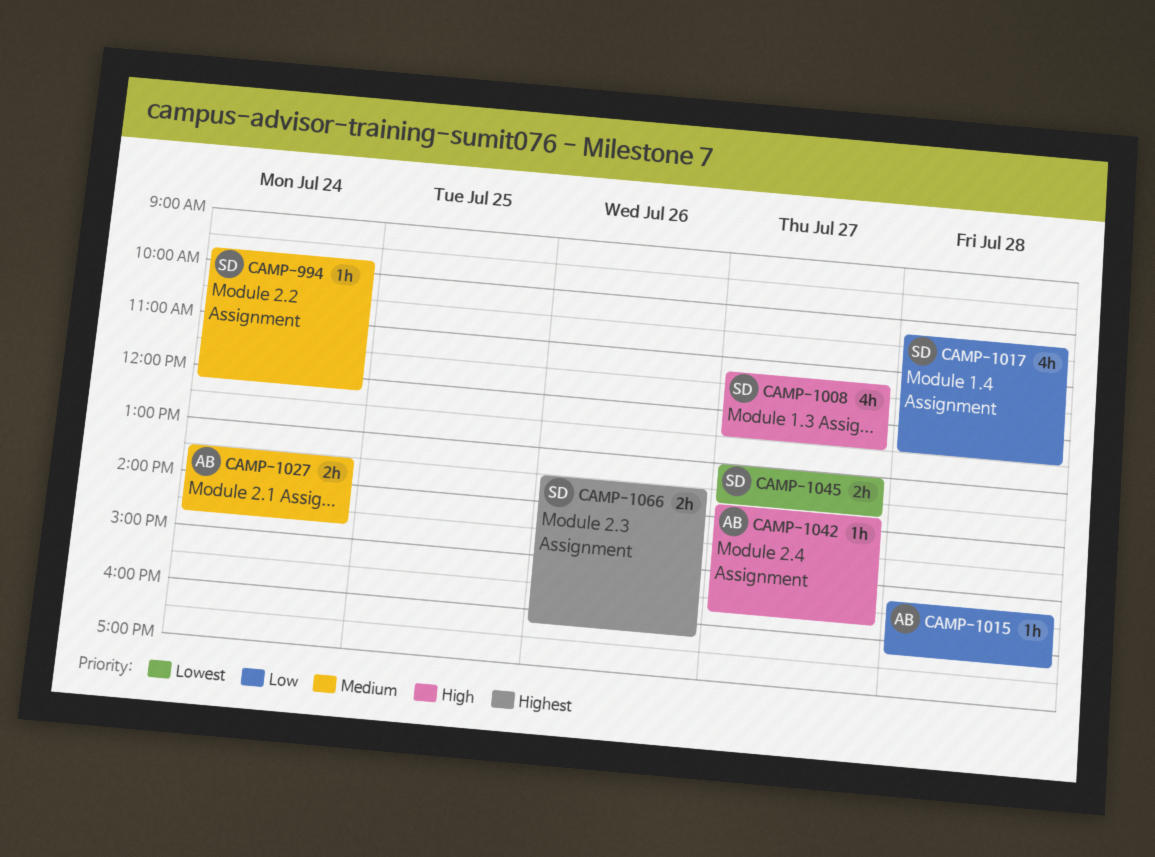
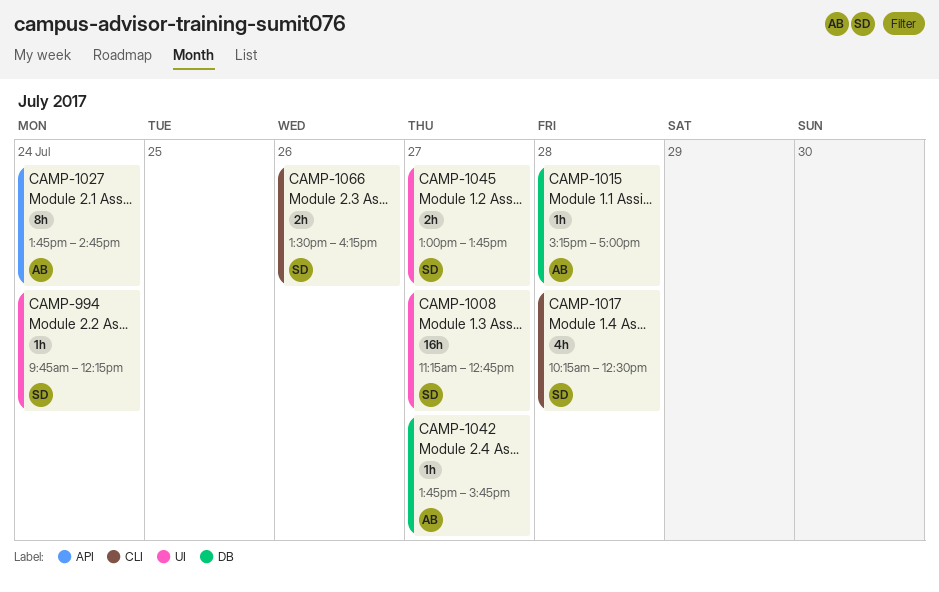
CAMP-1008, estimate: 4h -> 16h
CAMP-1008, ends: 12:30 -> 12:45
CAMP-1015, ends: 16:15 -> 17:00
CAMP-1027, estimate: 2h -> 8h
CAMP-1027, begins: 13:30 -> 13:45

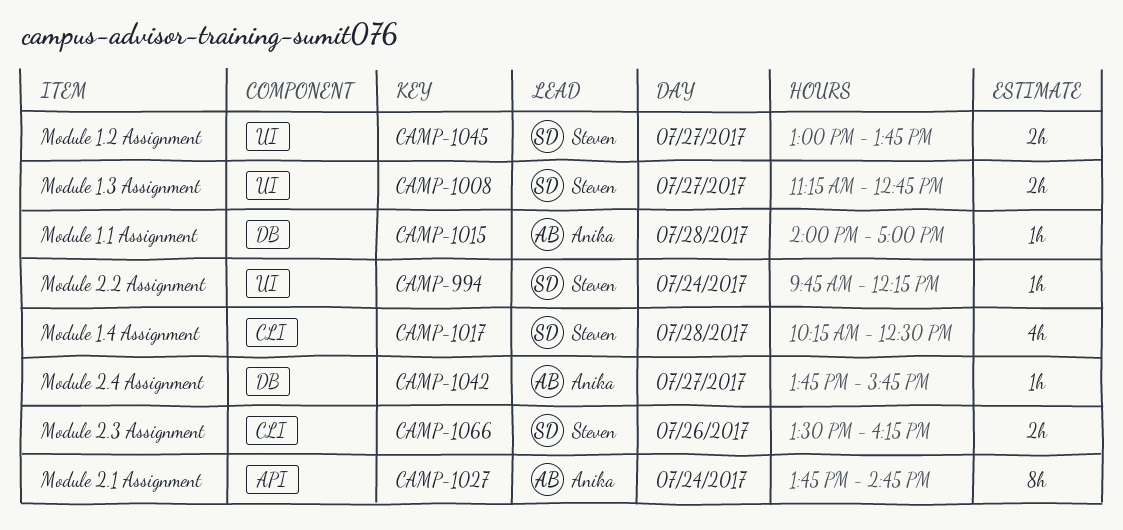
CAMP-1008, estimate: 16h -> 2h
CAMP-1015, begins: 15:15 -> 14:00

